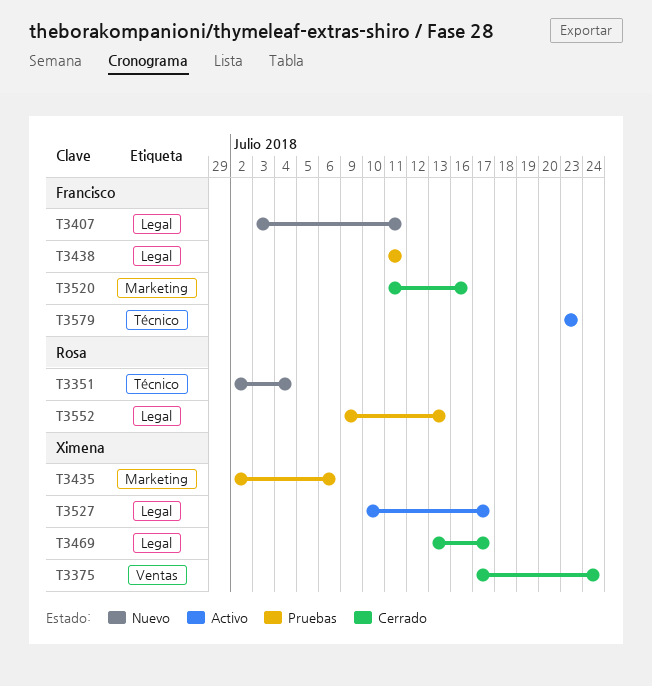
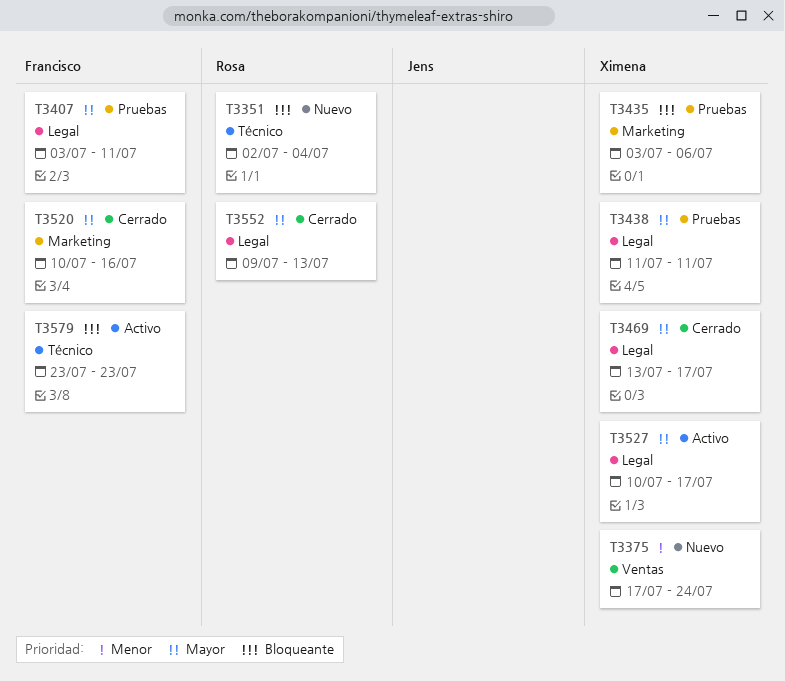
T3375, status: Cerrado -> Nuevo
T3407, status: Nuevo -> Pruebas
T3435, start: Jul 2 -> Jul 3
T3438, owner: Francisco -> Ximena
T3520, start: Jul 11 -> Jul 10
T3552, status: Pruebas -> Cerrado

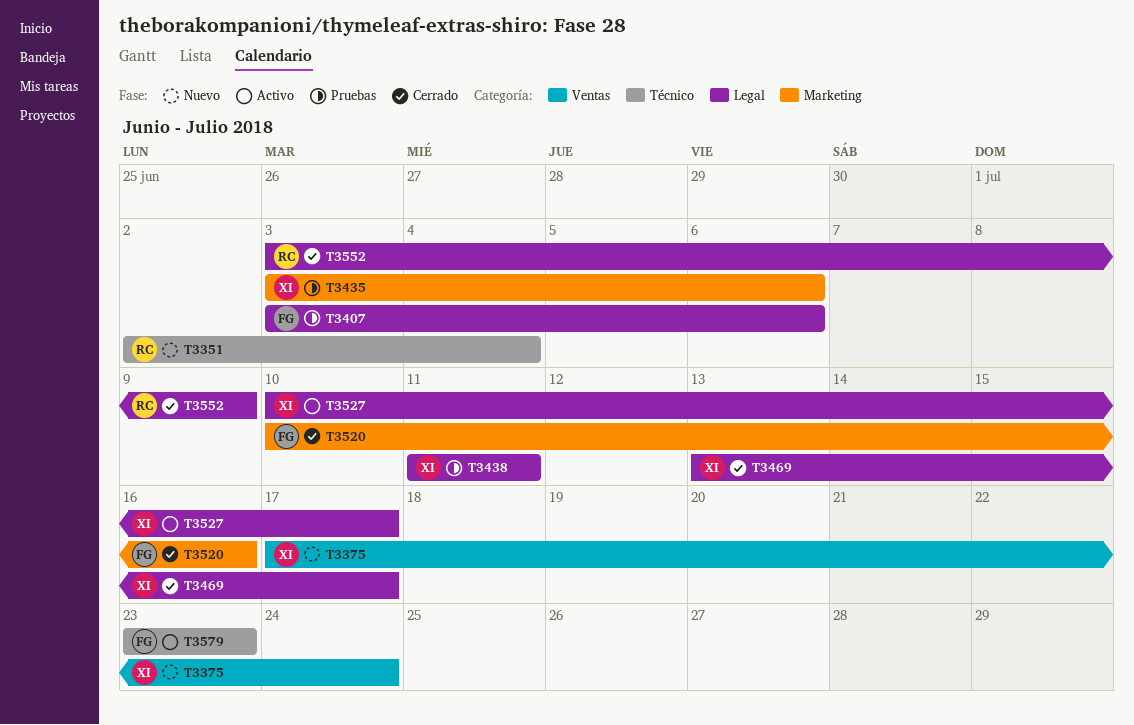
T3407, due: Jul 11 -> Jul 6
T3552, start: Jul 9 -> Jul 3
T3552, due: Jul 13 -> Jul 9

